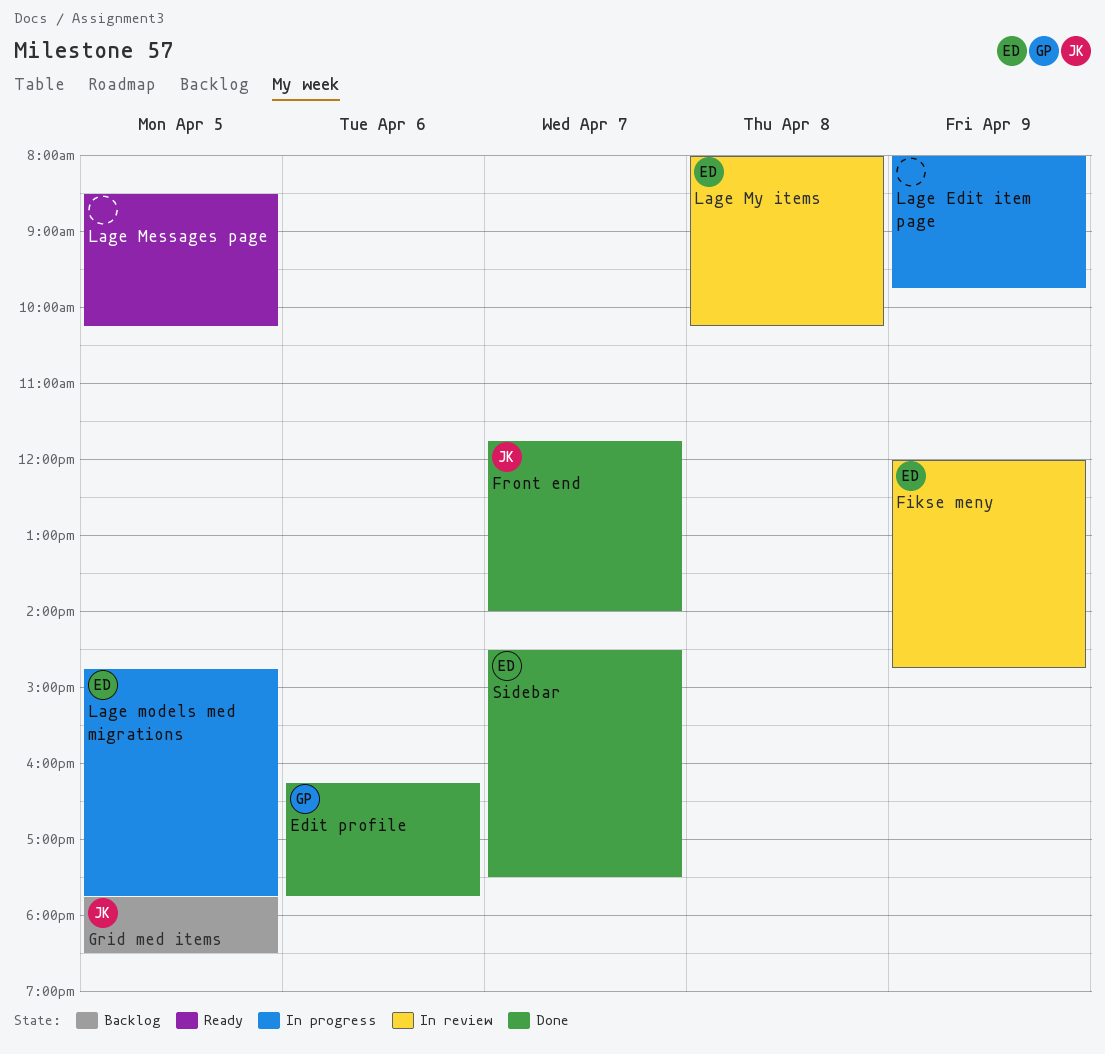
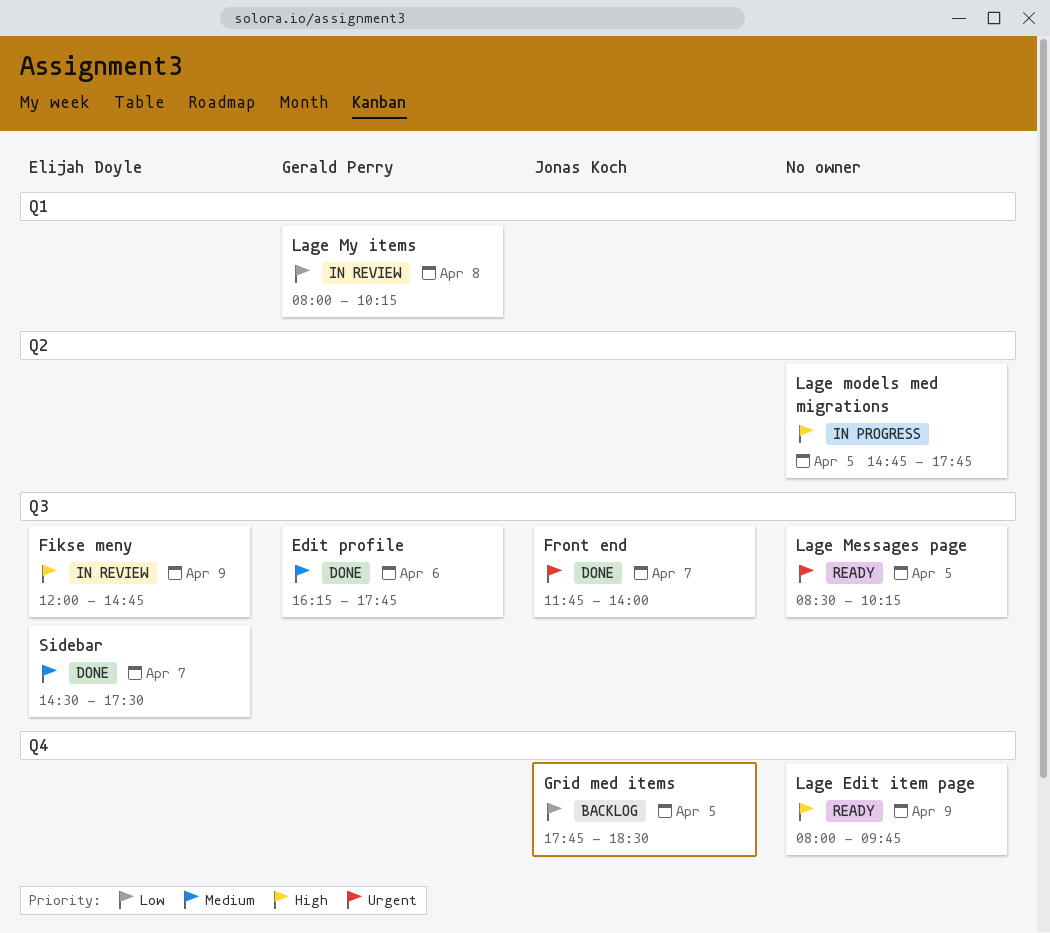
Lage Edit item page, status: In progress -> Ready
Lage models med migrations, owner: Elijah Doyle -> none
Lage My items, owner: Elijah Doyle -> Gerald Perry

